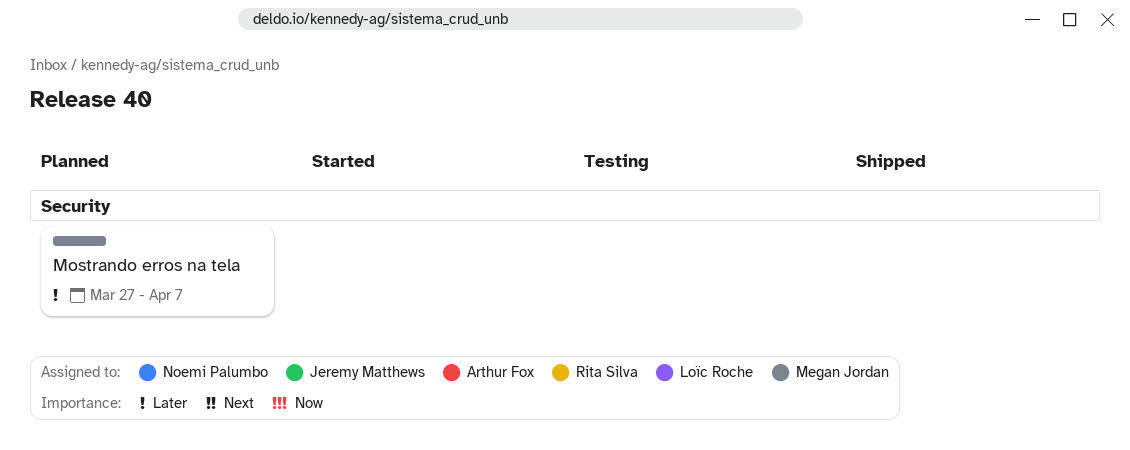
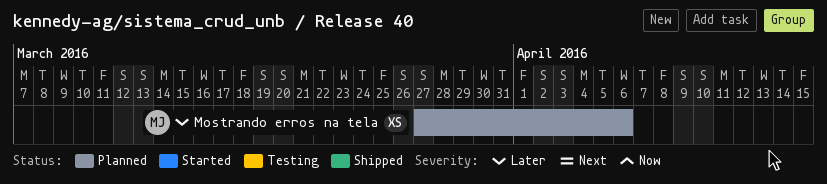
Mostrando erros na tela, due: Apr 7 -> Apr 6

